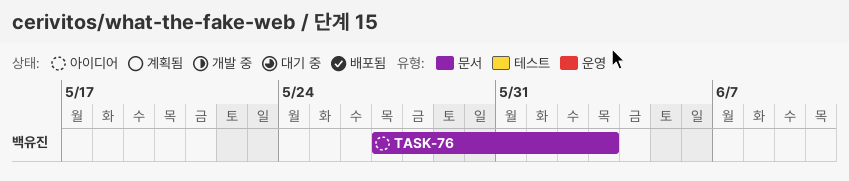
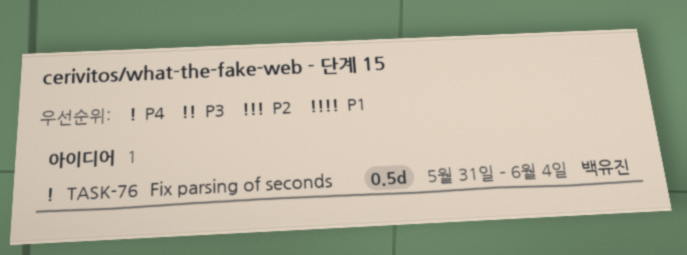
TASK-76, start: May 27 -> May 31
TASK-76, due: Jun 3 -> Jun 4

